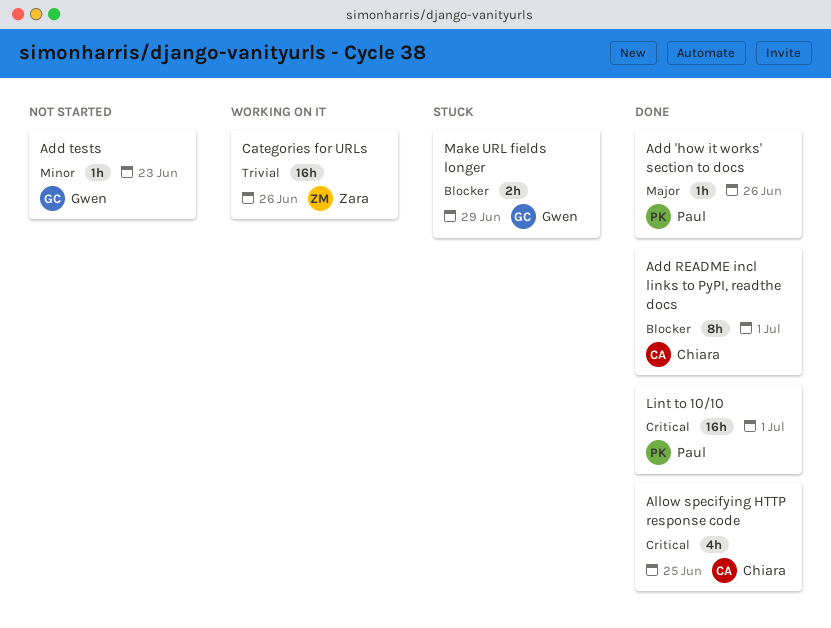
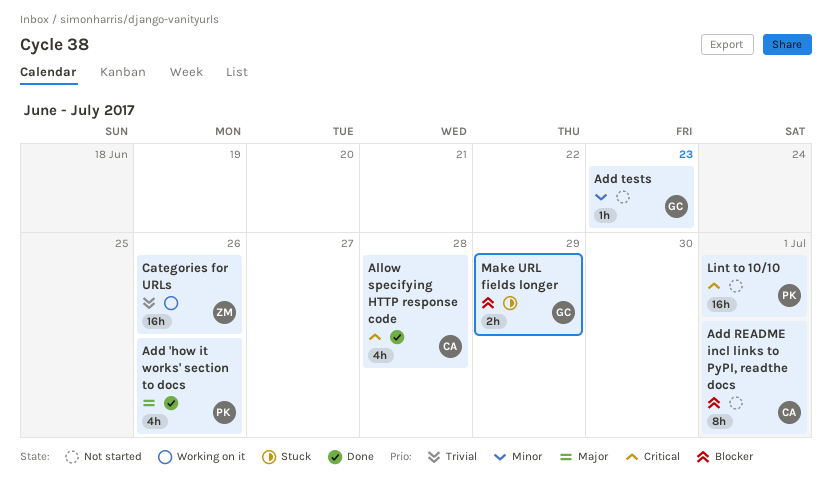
Add 'how it works' section to docs, estimate: 1h -> 4h
Add README incl links to PyPI, readthe docs, status: Done -> Not started
Allow specifying HTTP response code, due: Jun 25 -> Jun 28
Lint to 10/10, status: Done -> Not started

